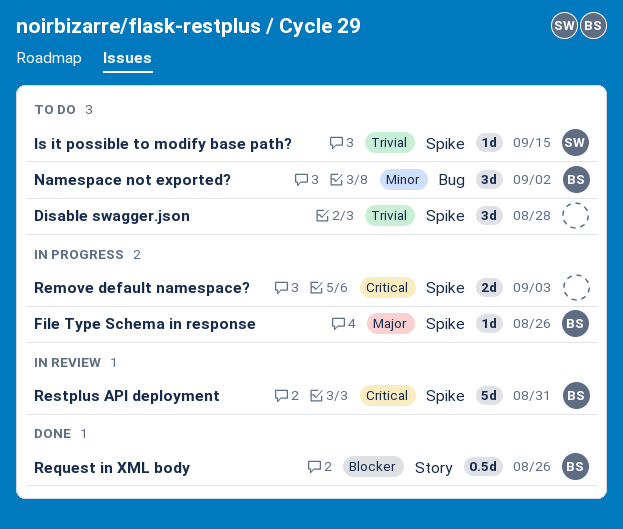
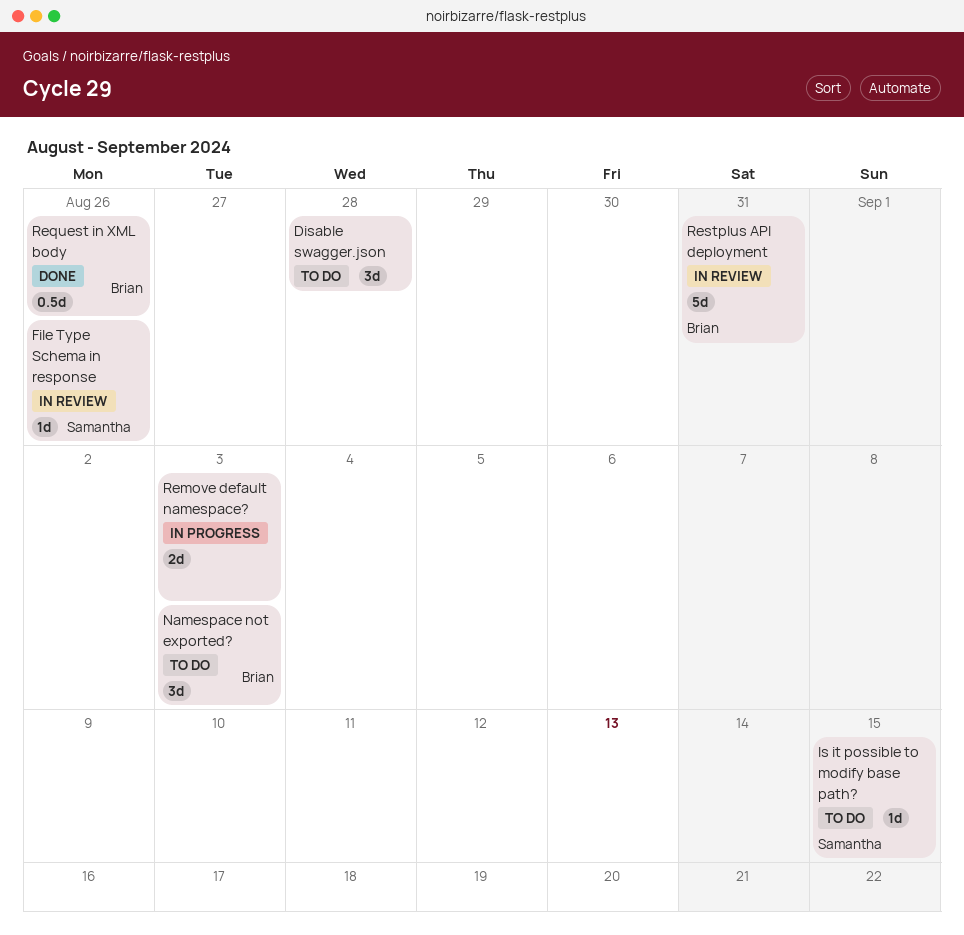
File Type Schema in response, status: In progress -> In review
File Type Schema in response, owner: Brian -> Samantha
Namespace not exported?, due: Sep 2 -> Sep 3

